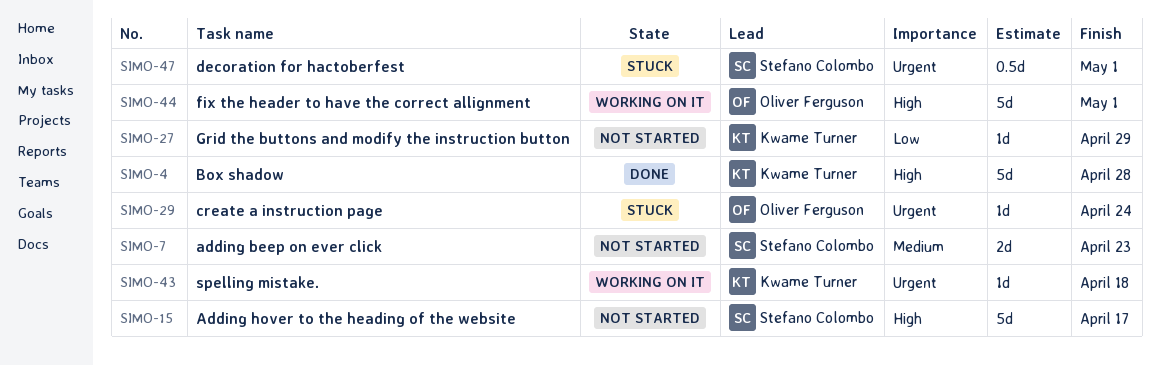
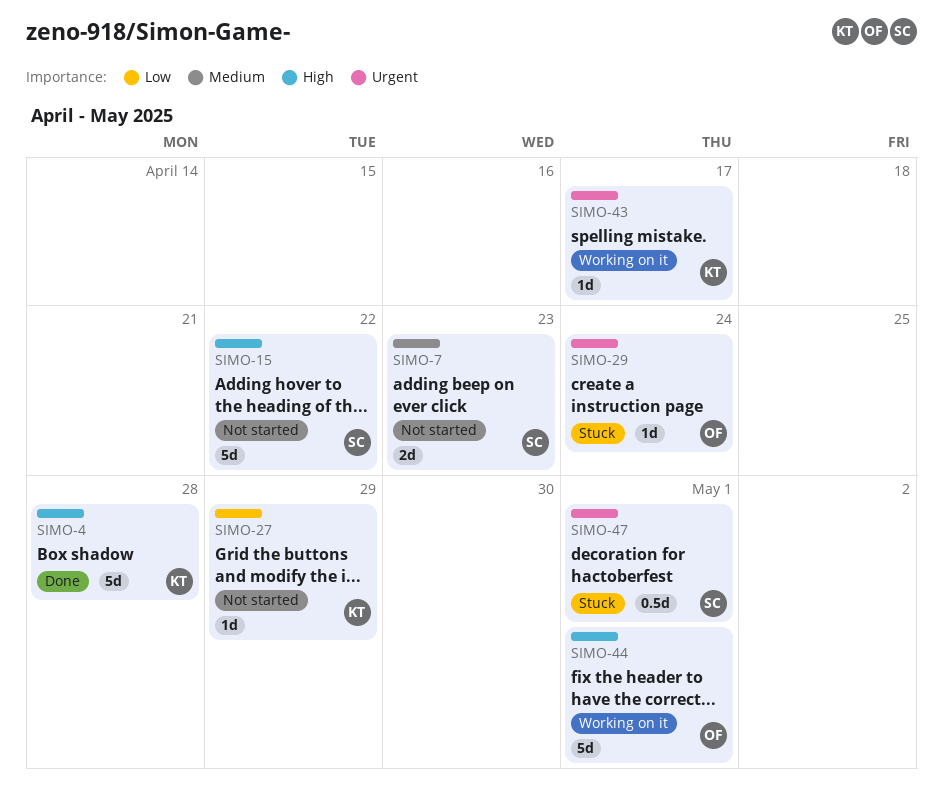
SIMO-15, due: Apr 17 -> Apr 22
SIMO-43, due: Apr 18 -> Apr 17

